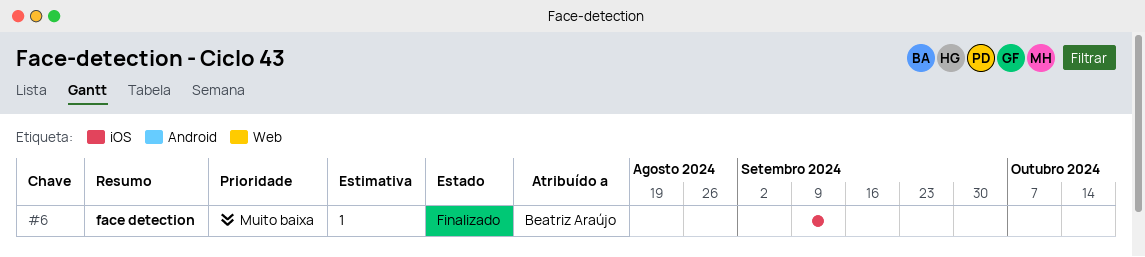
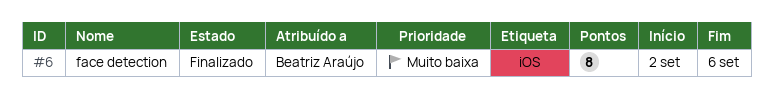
#6, estimate: 1 -> 8
#6, start: Sep 9 -> Sep 2
#6, due: Sep 13 -> Sep 6

